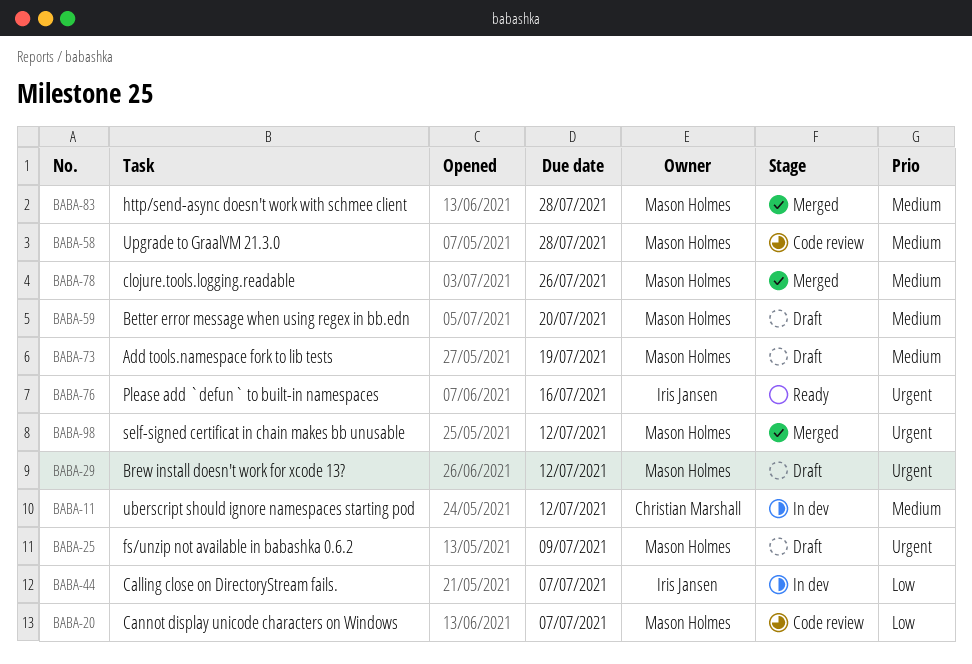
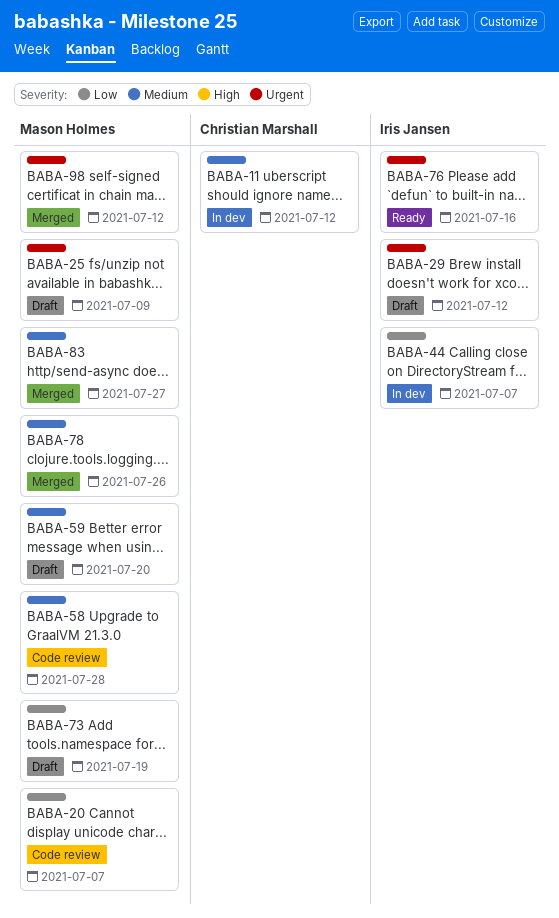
BABA-29, owner: Mason Holmes -> Iris Jansen
BABA-73, priority: Medium -> Low
BABA-83, due: Jul 28 -> Jul 27

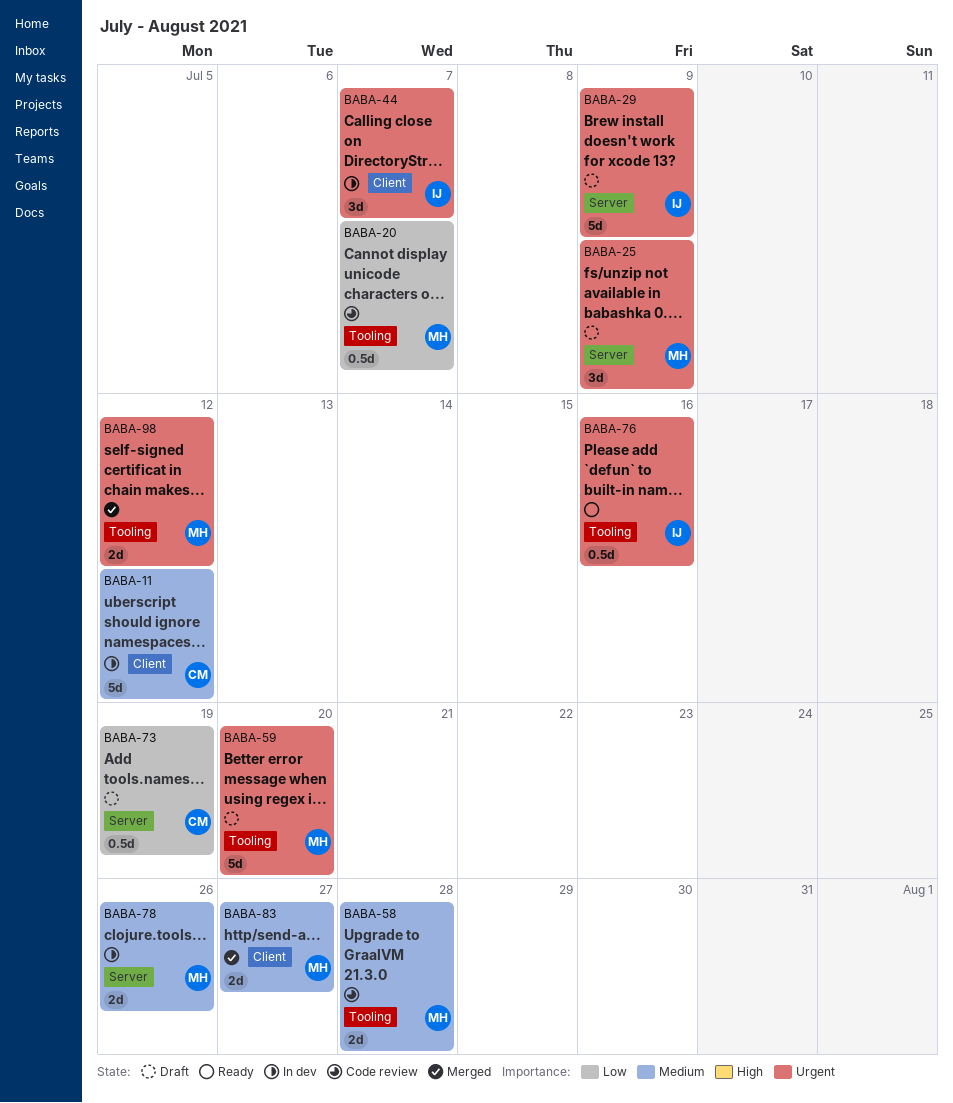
BABA-29, due: Jul 12 -> Jul 9
BABA-44, priority: Low -> Urgent
BABA-59, priority: Medium -> Urgent
BABA-73, owner: Mason Holmes -> Christian Marshall
BABA-78, status: Merged -> In dev

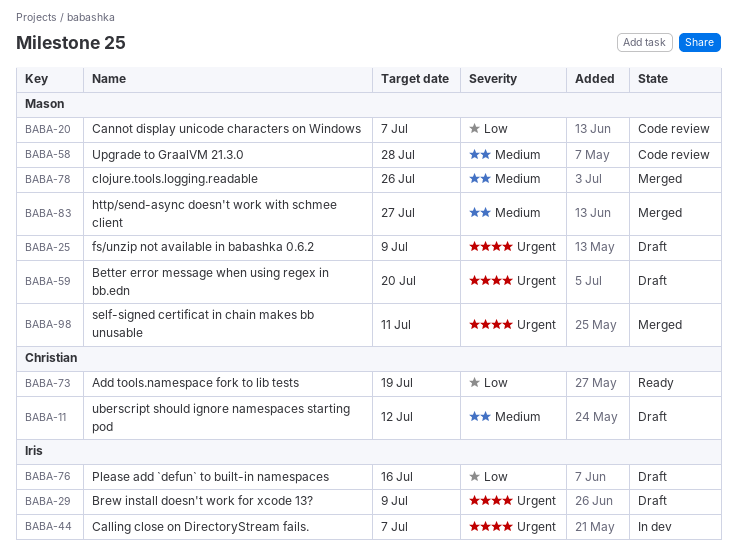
BABA-11, status: In dev -> Draft
BABA-73, status: Draft -> Ready
BABA-76, status: Ready -> Draft
BABA-76, priority: Urgent -> Low
BABA-78, status: In dev -> Merged
BABA-98, due: Jul 12 -> Jul 11

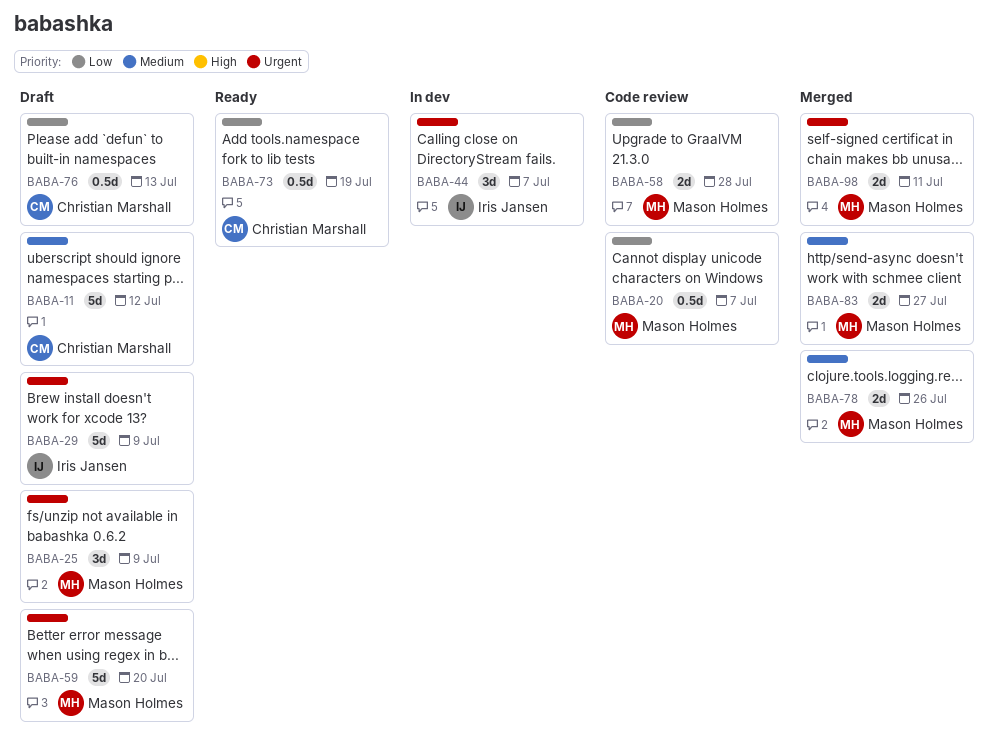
BABA-58, priority: Medium -> Low
BABA-76, owner: Iris Jansen -> Christian Marshall
BABA-76, due: Jul 16 -> Jul 13

